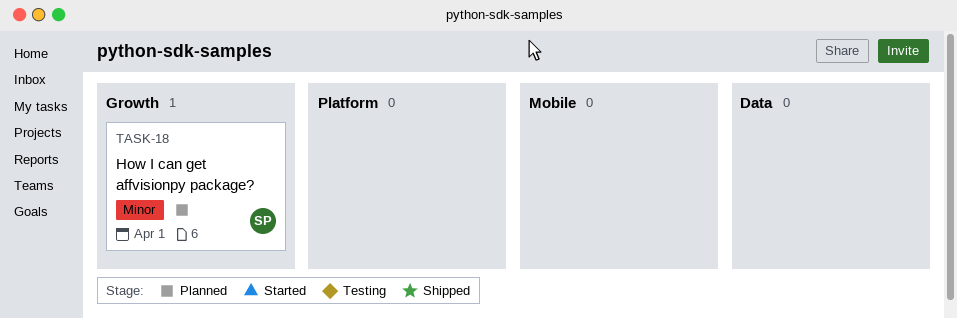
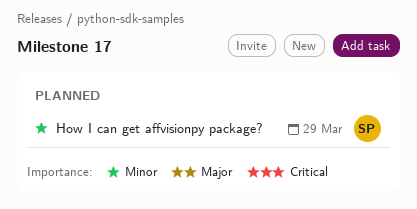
How I can get affvisionpy package?, due: Apr 1 -> Mar 29

